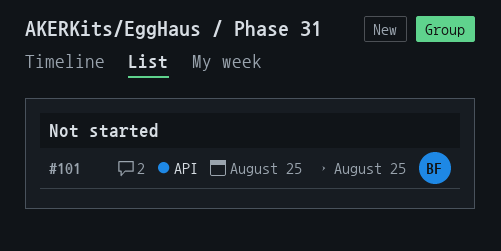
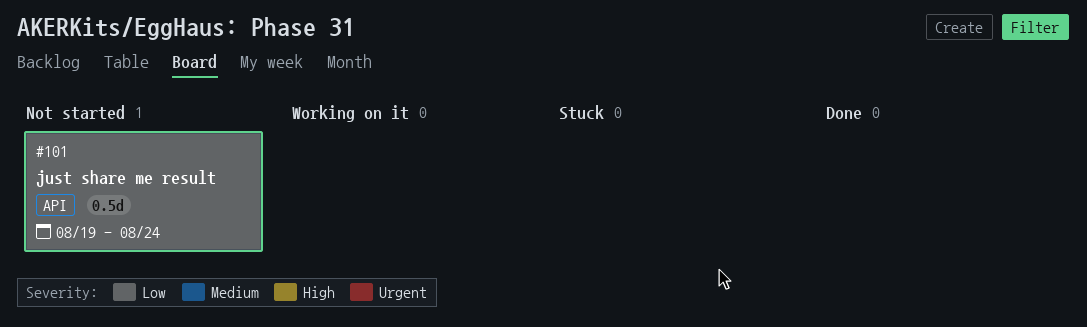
#101, start: Aug 25 -> Aug 19
#101, due: Aug 25 -> Aug 24

